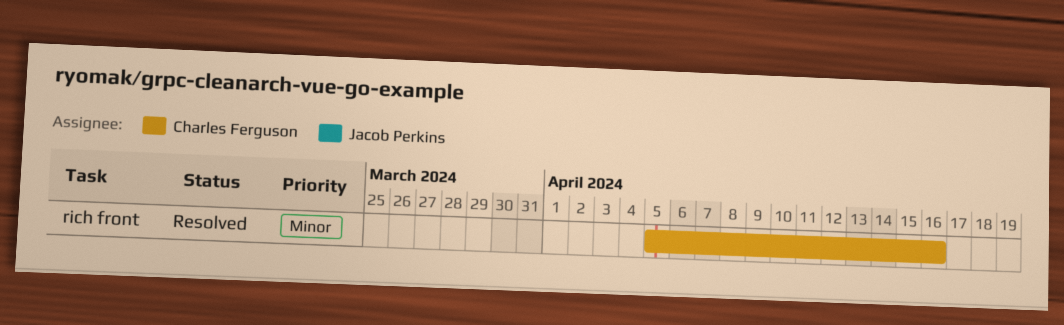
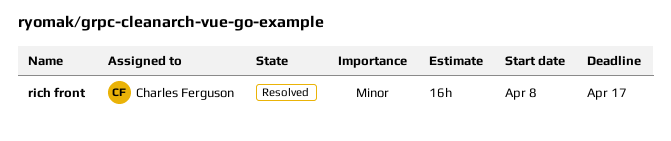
rich front, start: Apr 5 -> Apr 8
rich front, due: Apr 16 -> Apr 17

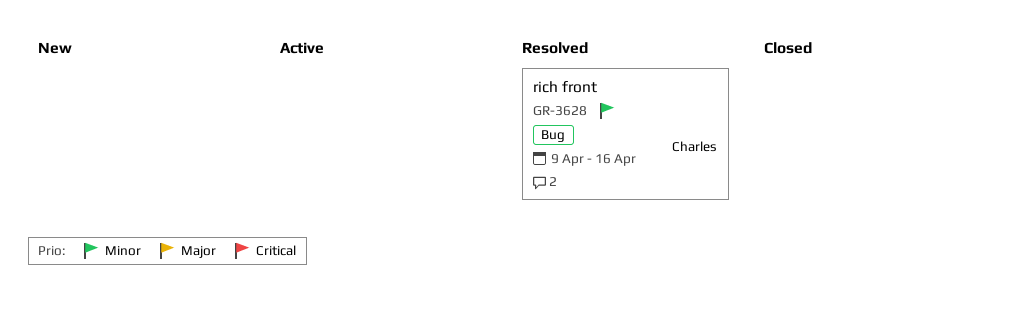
rich front, start: Apr 8 -> Apr 9
rich front, due: Apr 17 -> Apr 16

